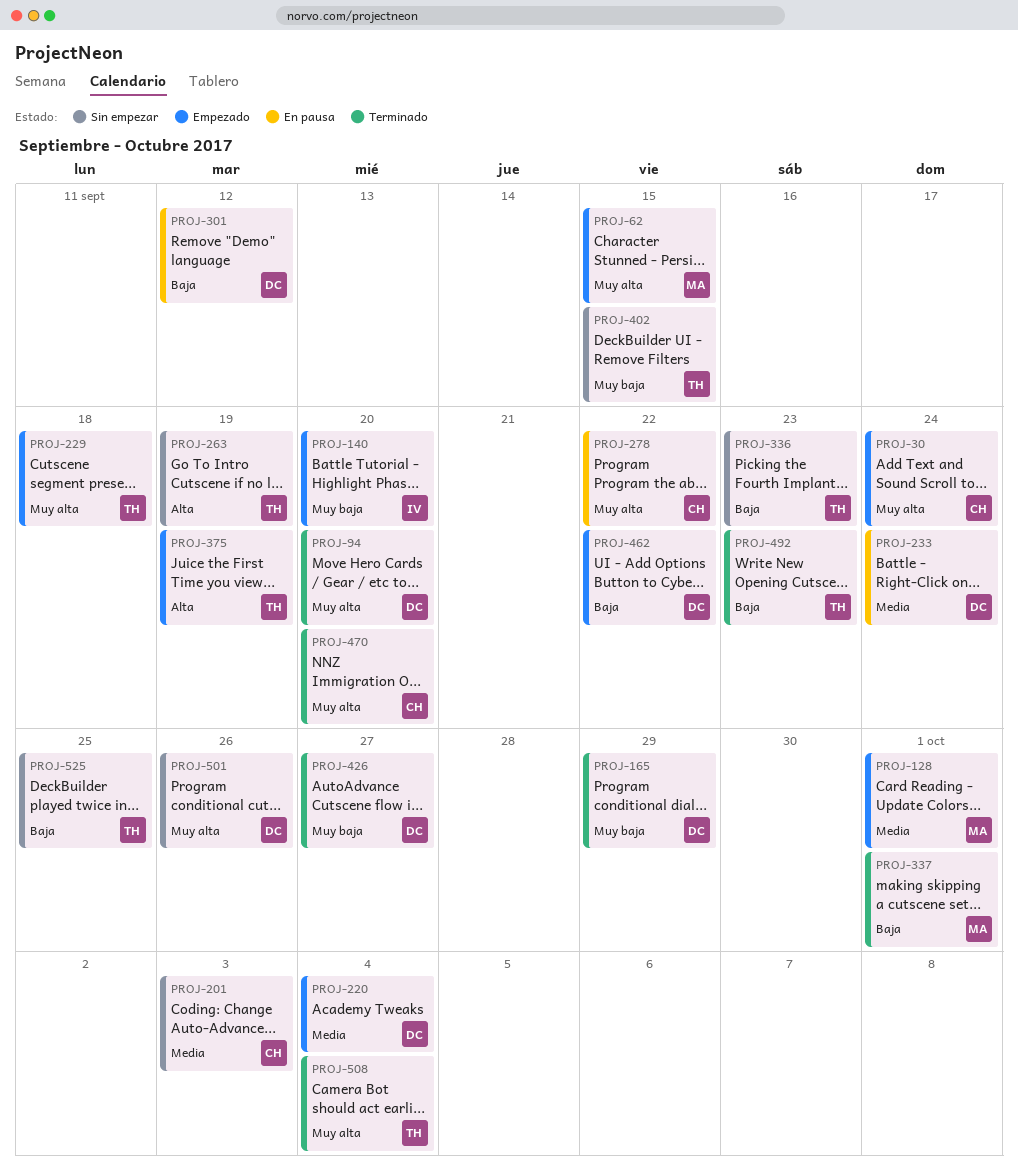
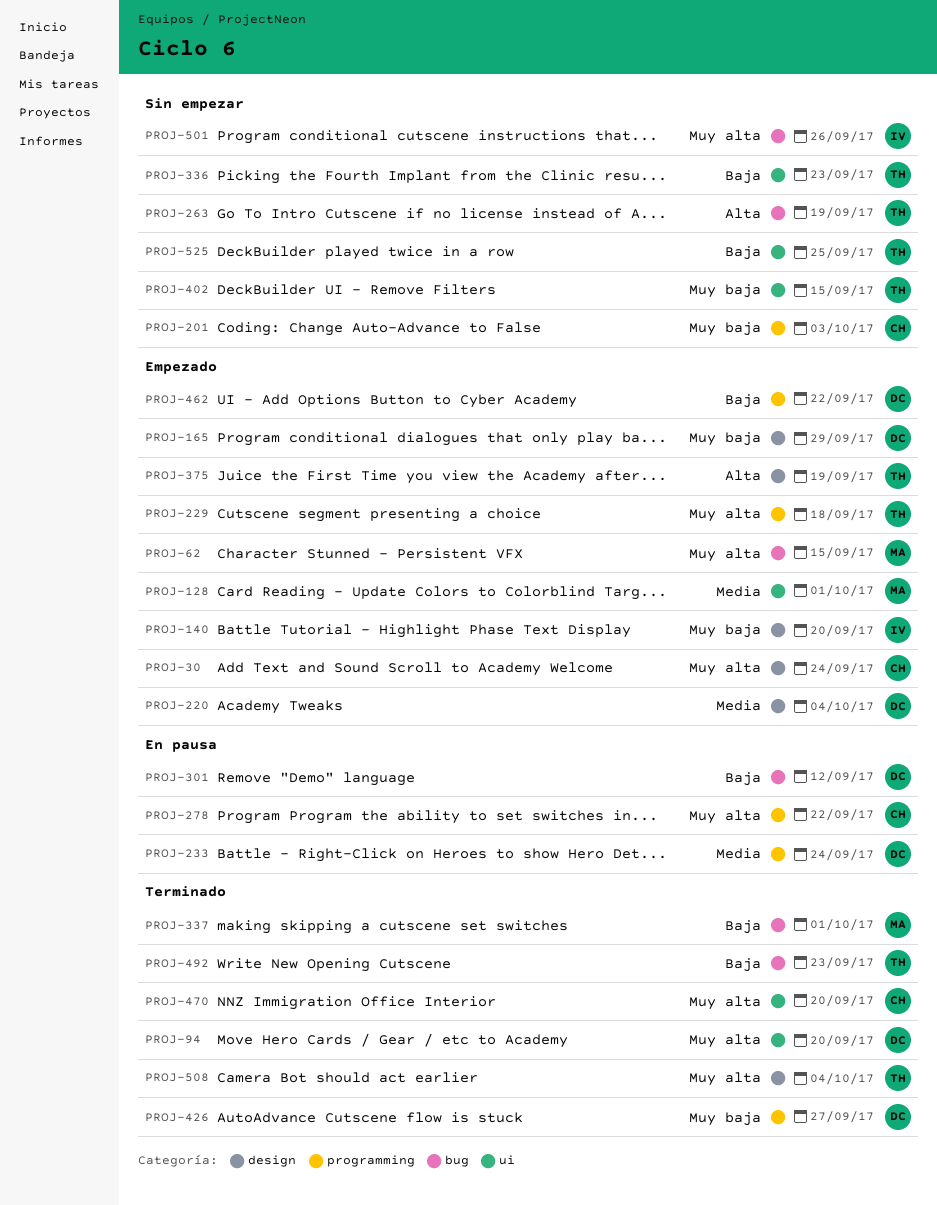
PROJ-165, status: Terminado -> Empezado
PROJ-201, priority: Media -> Muy baja
PROJ-501, owner: DC -> IV

